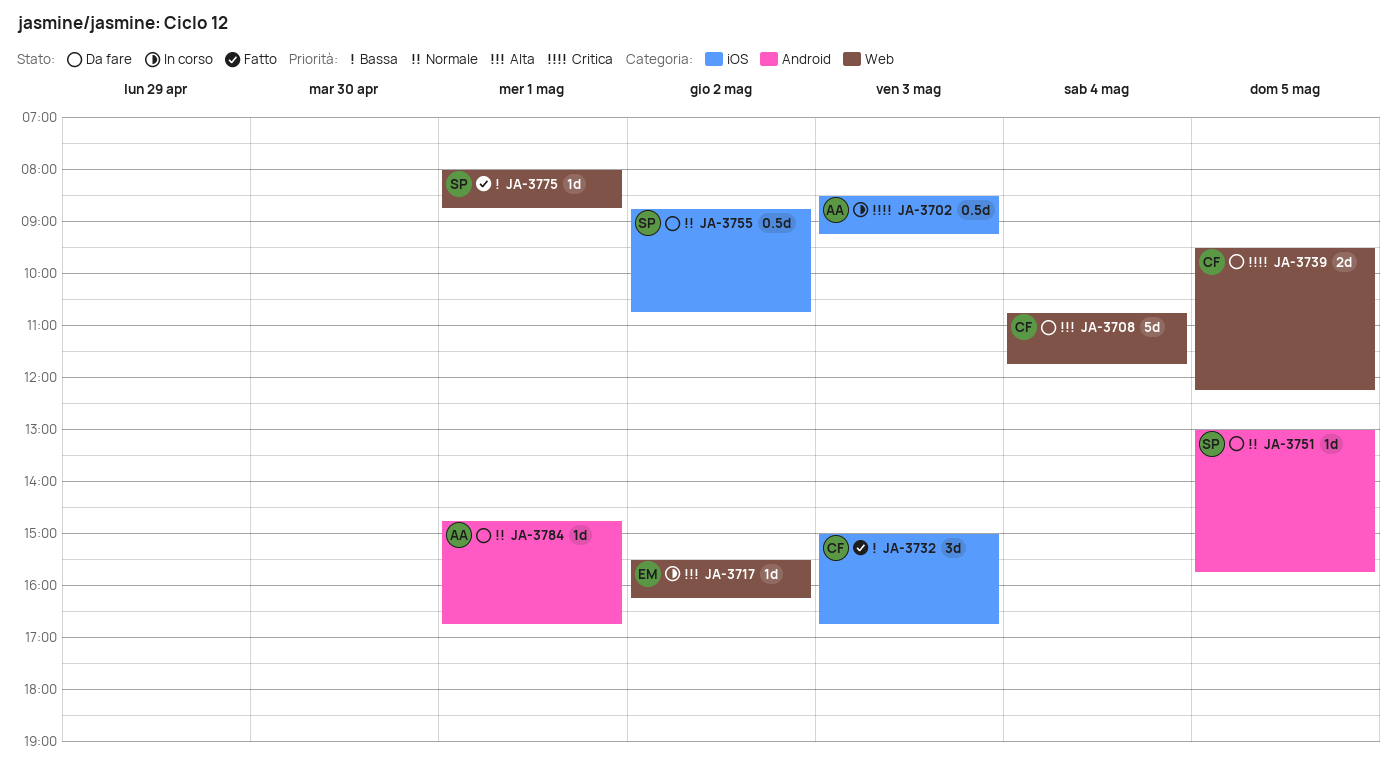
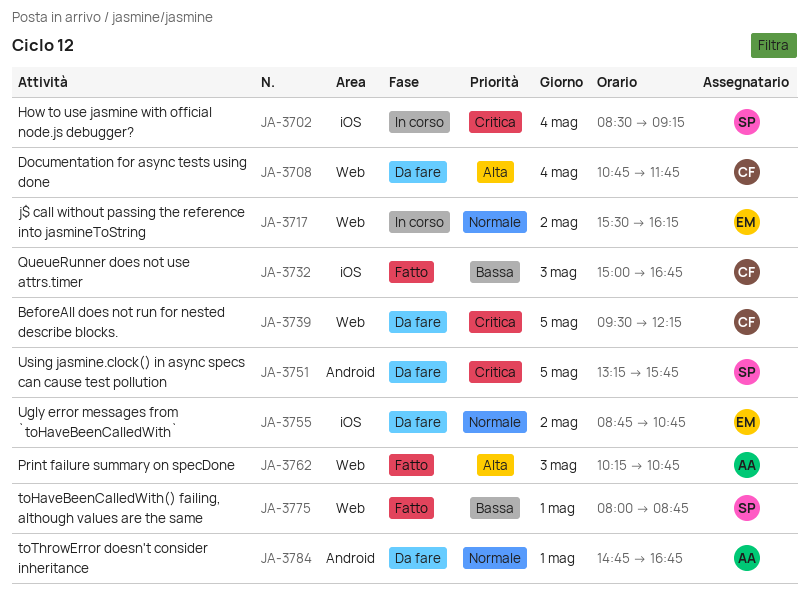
JA-3702, owner: AA -> SP
JA-3702, day: May 3 -> May 4
JA-3717, priority: Alta -> Normale
JA-3751, priority: Normale -> Critica
JA-3751, begins: 13:00 -> 13:15
JA-3755, owner: SP -> EM
JA-3762: none -> present

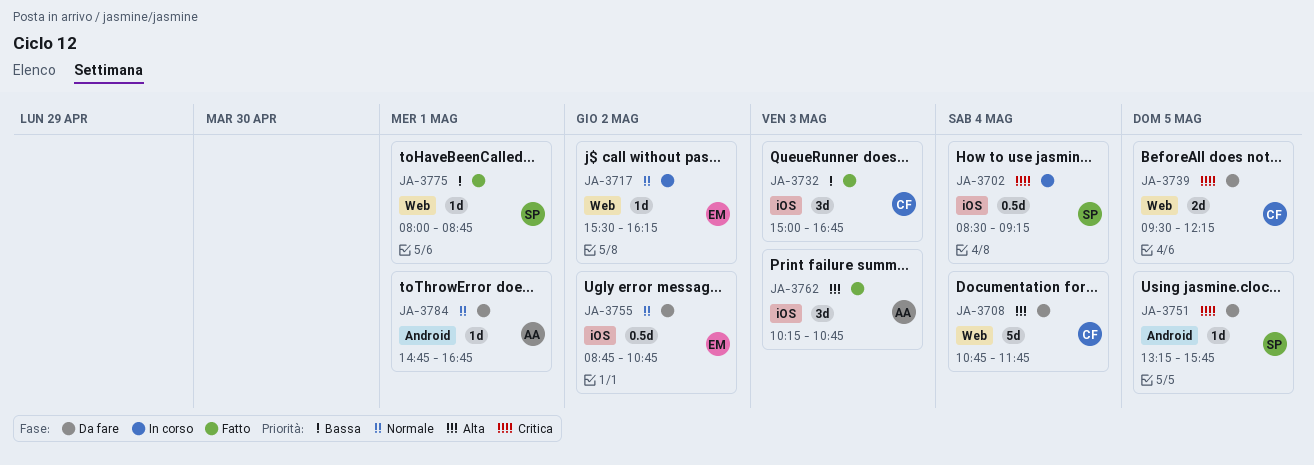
JA-3762, label: Web -> iOS

